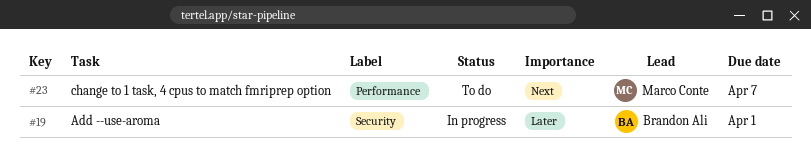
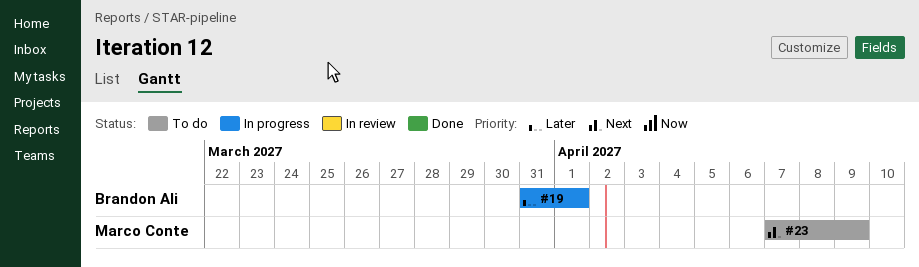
#23, due: Apr 7 -> Apr 9

